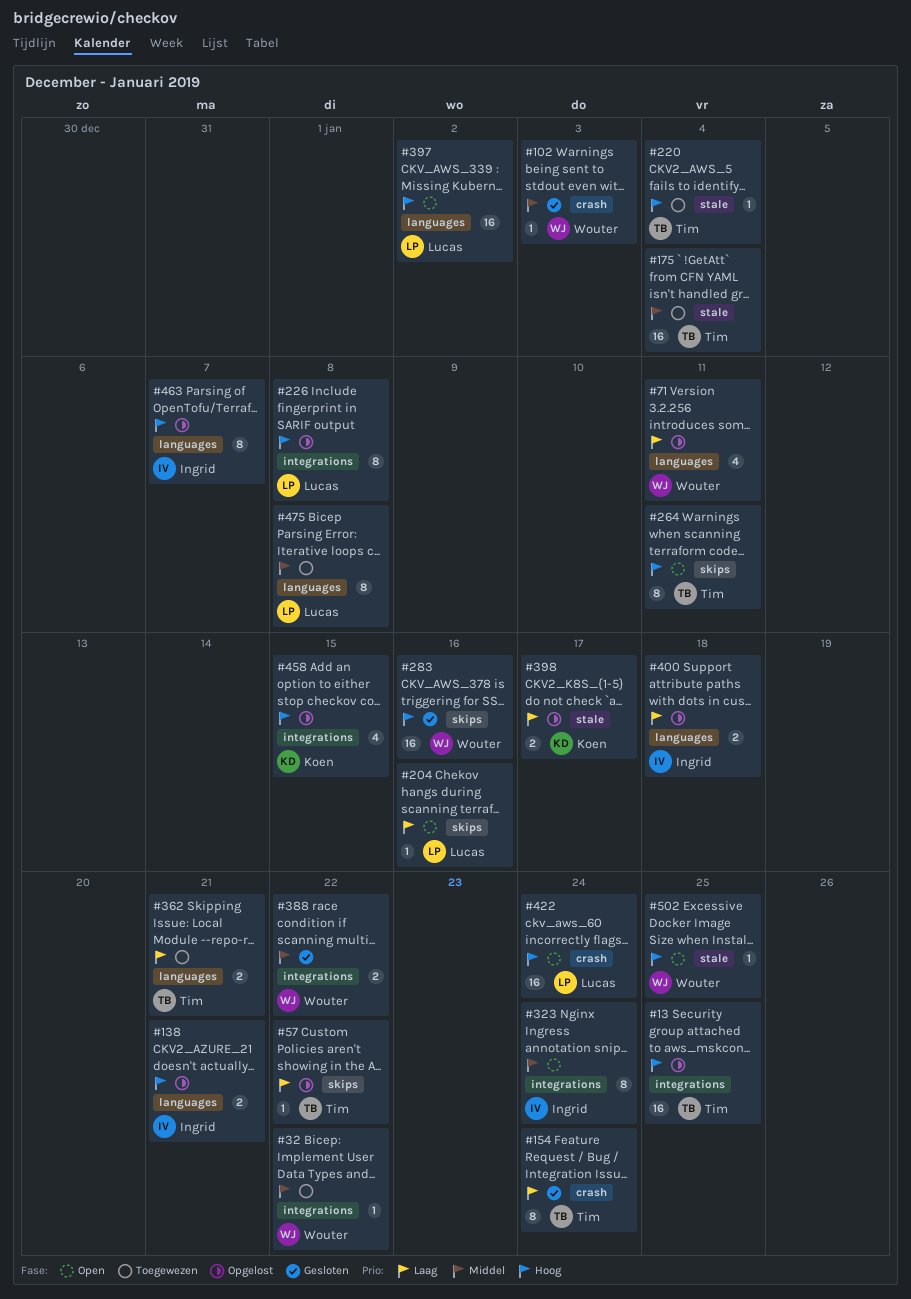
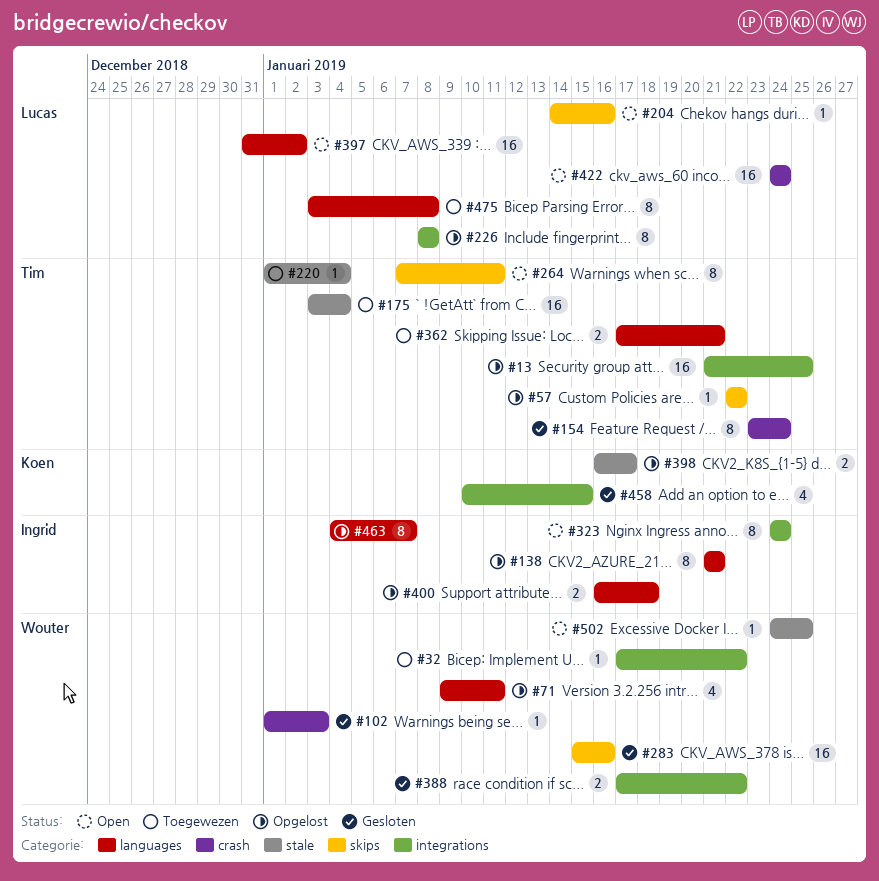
#138, estimate: 2 -> 8
#458, status: Opgelost -> Gesloten

